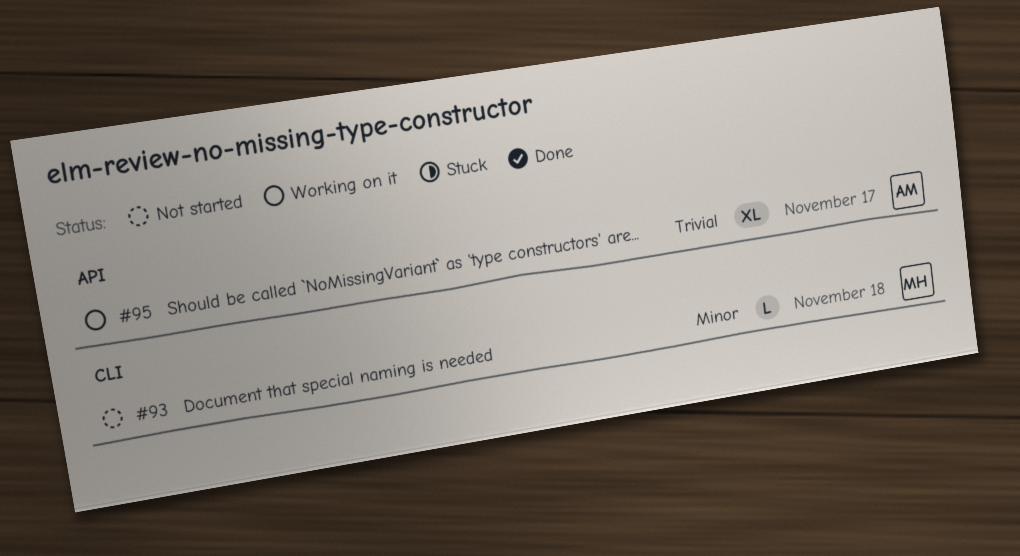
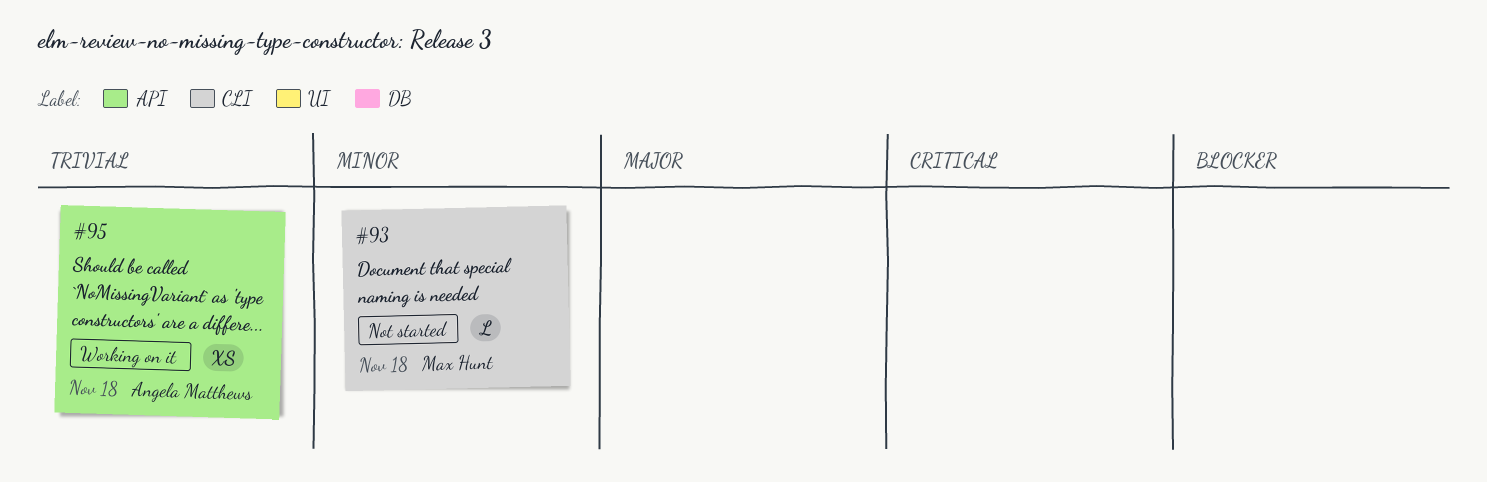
#95, estimate: XL -> XS
#95, due: Nov 17 -> Nov 18

